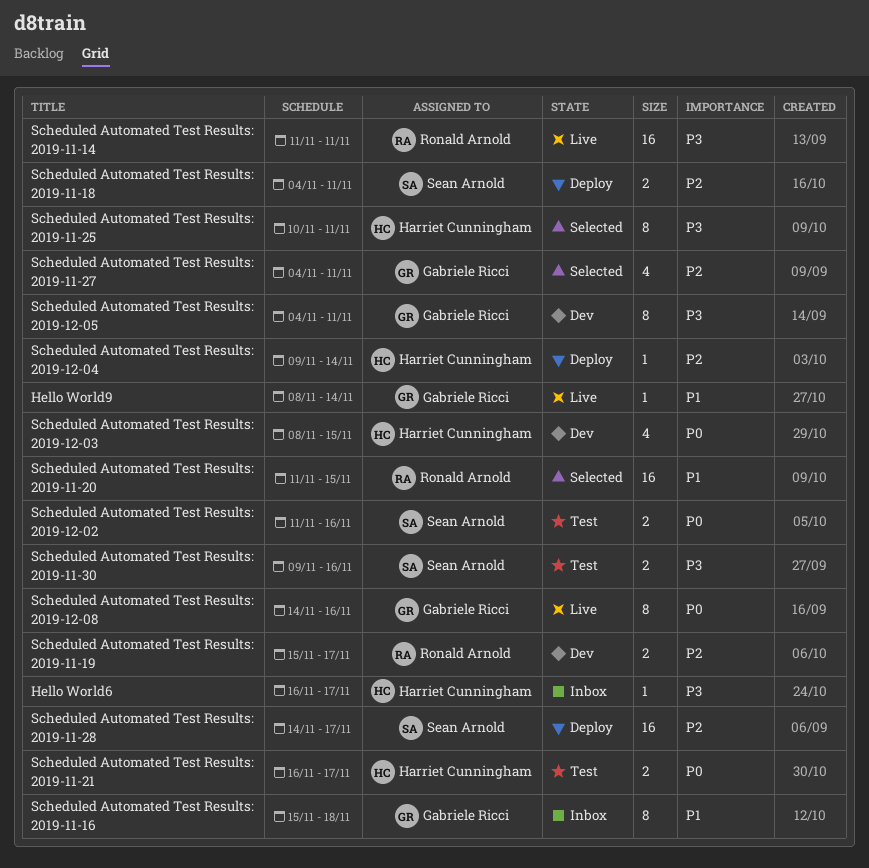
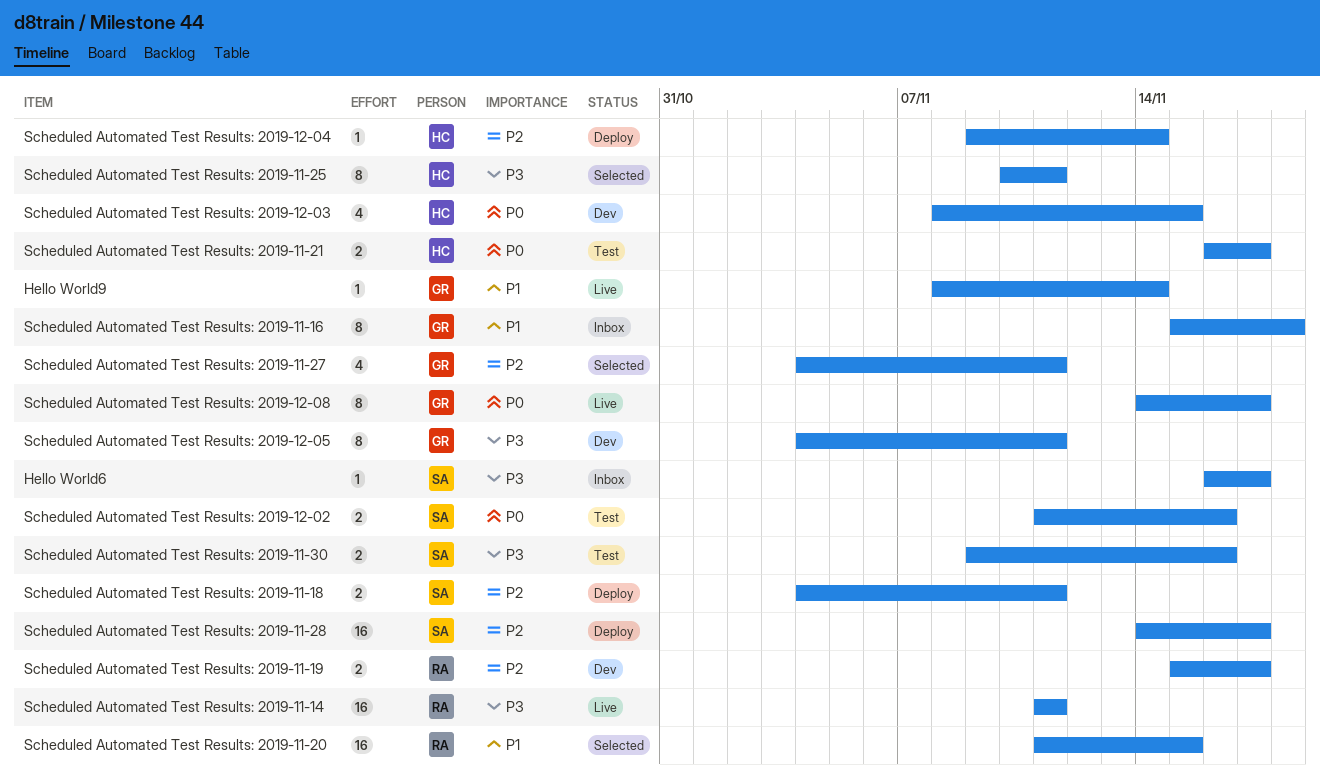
Hello World6, owner: Harriet Cunningham -> Sean Arnold
Scheduled Automated Test Results: 2019-12-08, due: Nov 16 -> Nov 17

